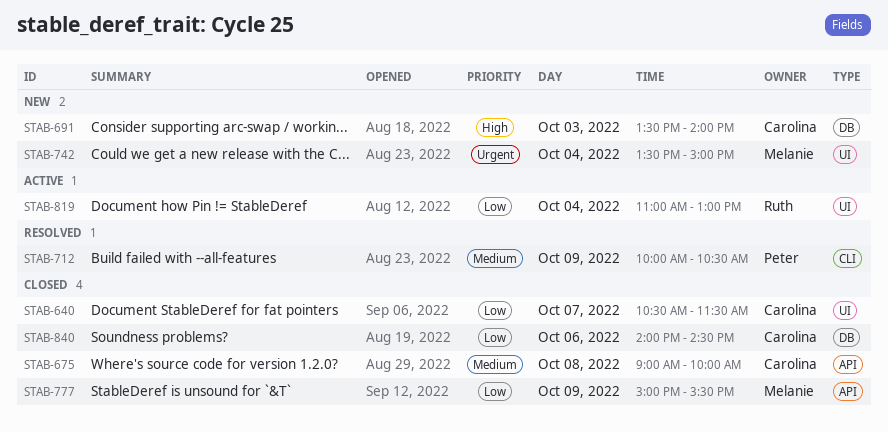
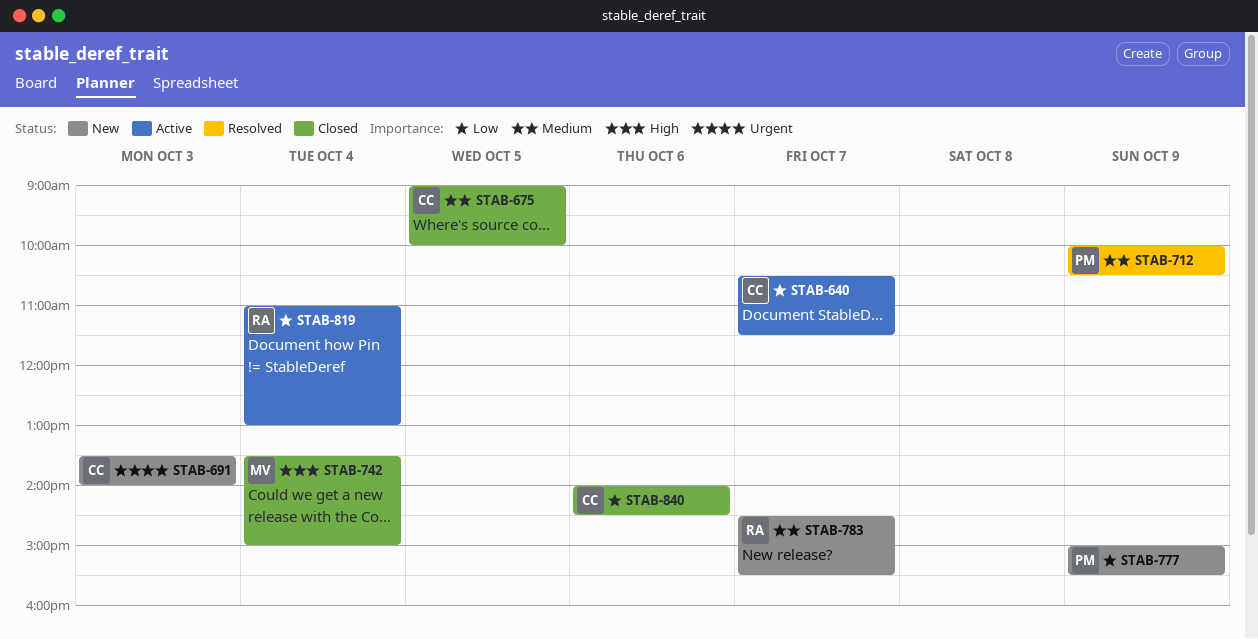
STAB-640, status: Closed -> Active
STAB-675, day: Oct 8 -> Oct 5
STAB-691, priority: High -> Urgent
STAB-742, status: New -> Closed
STAB-742, priority: Urgent -> High
STAB-777, status: Closed -> New
STAB-777, owner: Melanie -> Peter
STAB-783: none -> present

